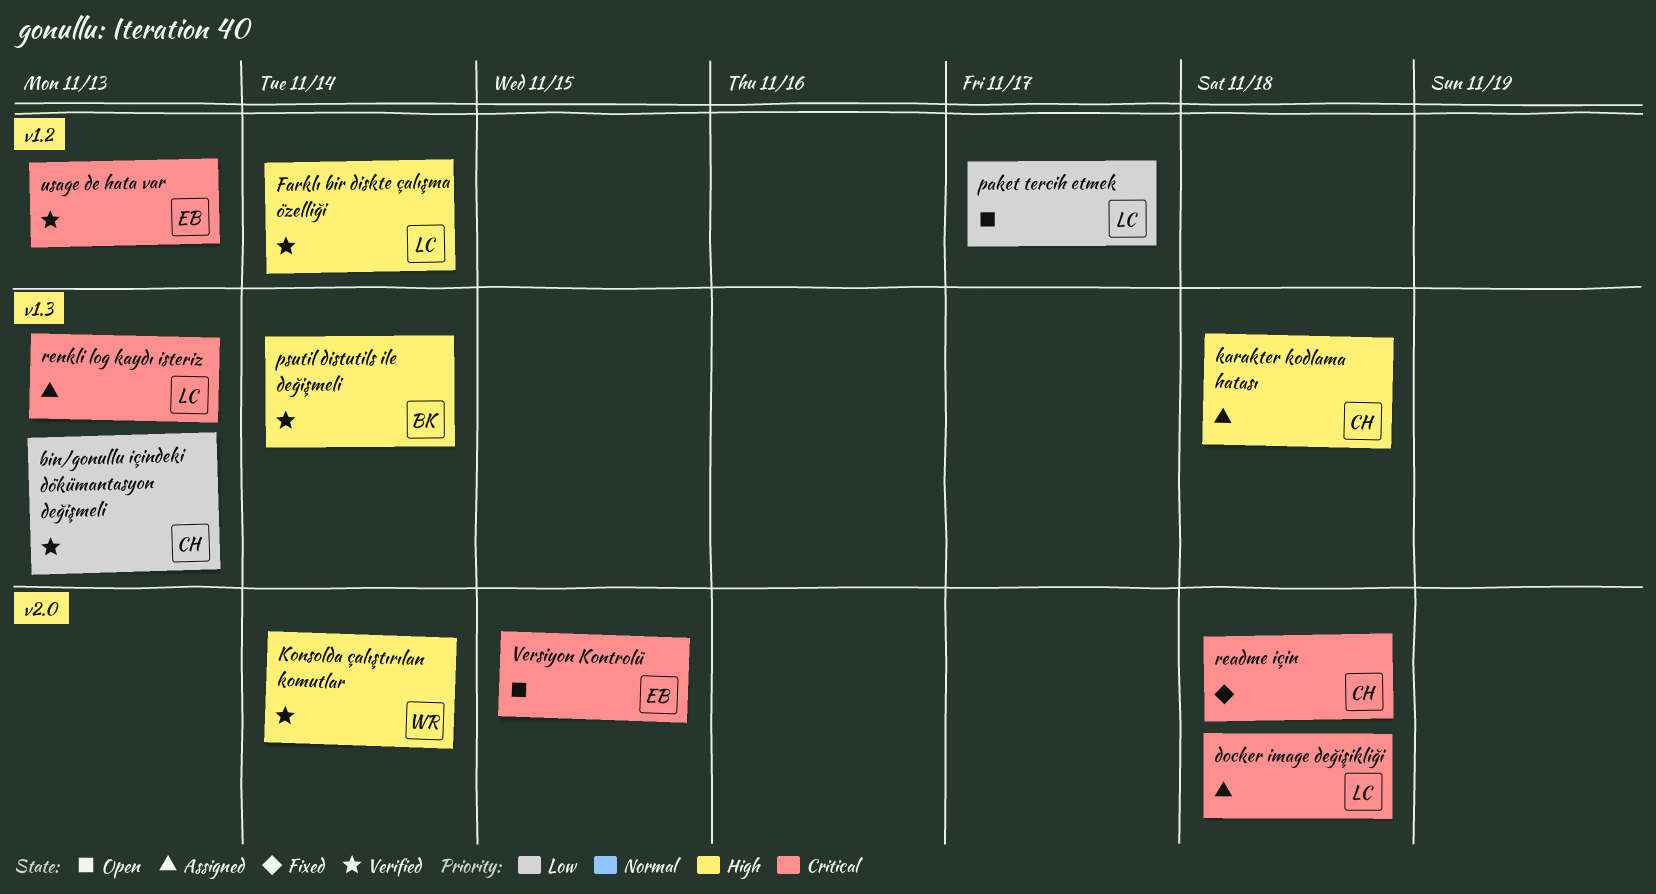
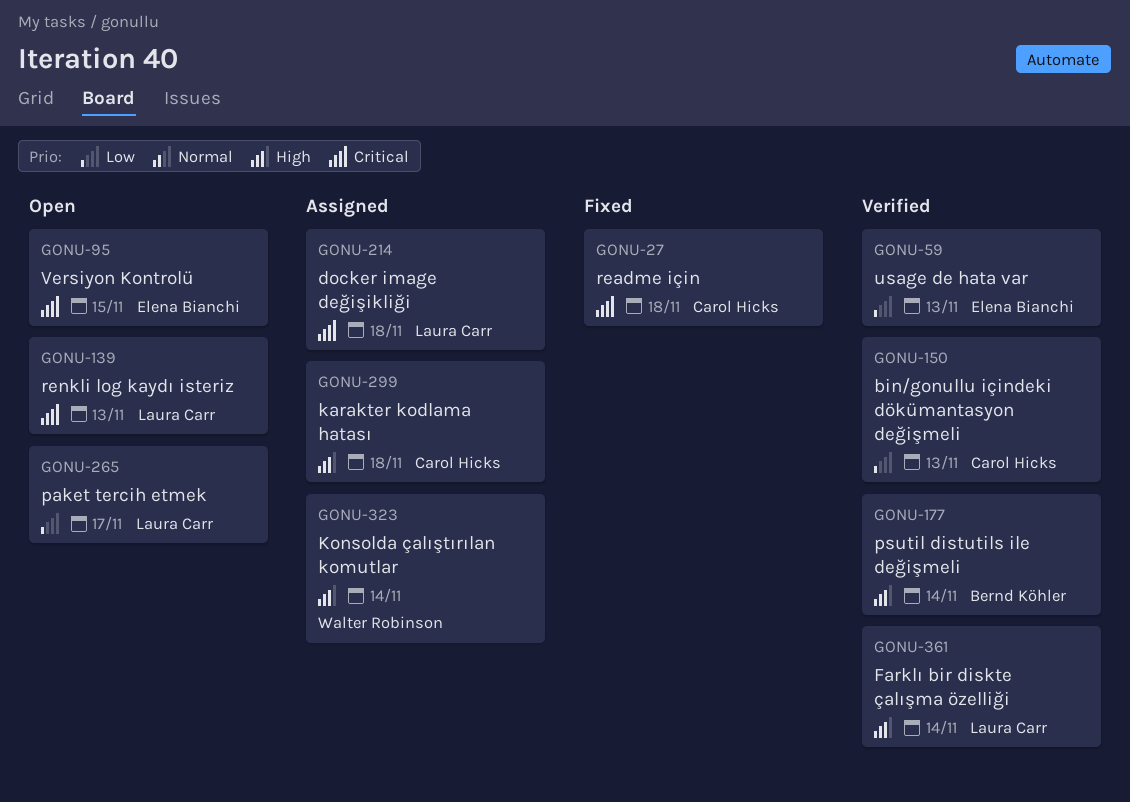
Konsolda çalıştırılan komutlar, status: Verified -> Assigned
renkli log kaydı isteriz, status: Assigned -> Open
usage de hata var, priority: Critical -> Low

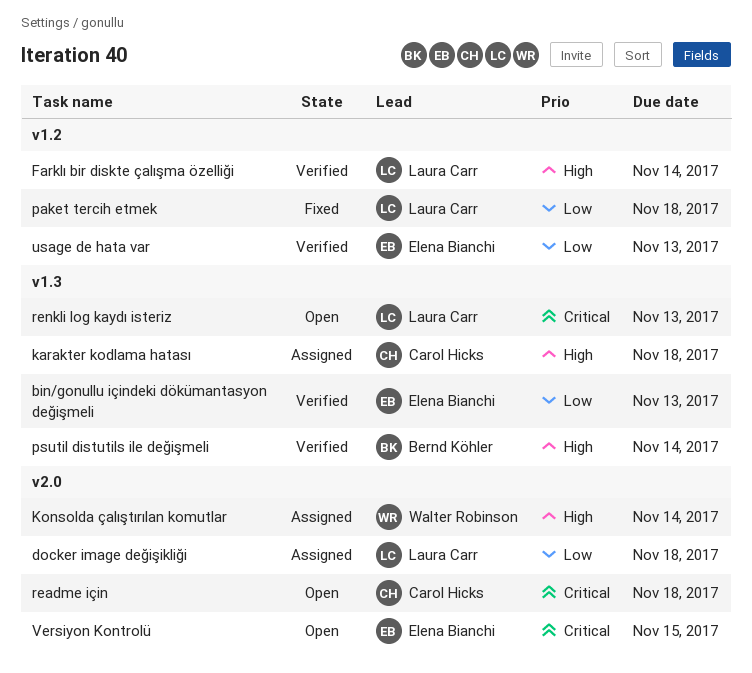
bin/gonullu içindeki dökümantasyon değişmeli, owner: Carol Hicks -> Elena Bianchi
docker image değişikliği, priority: Critical -> Low
paket tercih etmek, status: Open -> Fixed
paket tercih etmek, due: Nov 17 -> Nov 18
readme için, status: Fixed -> Open

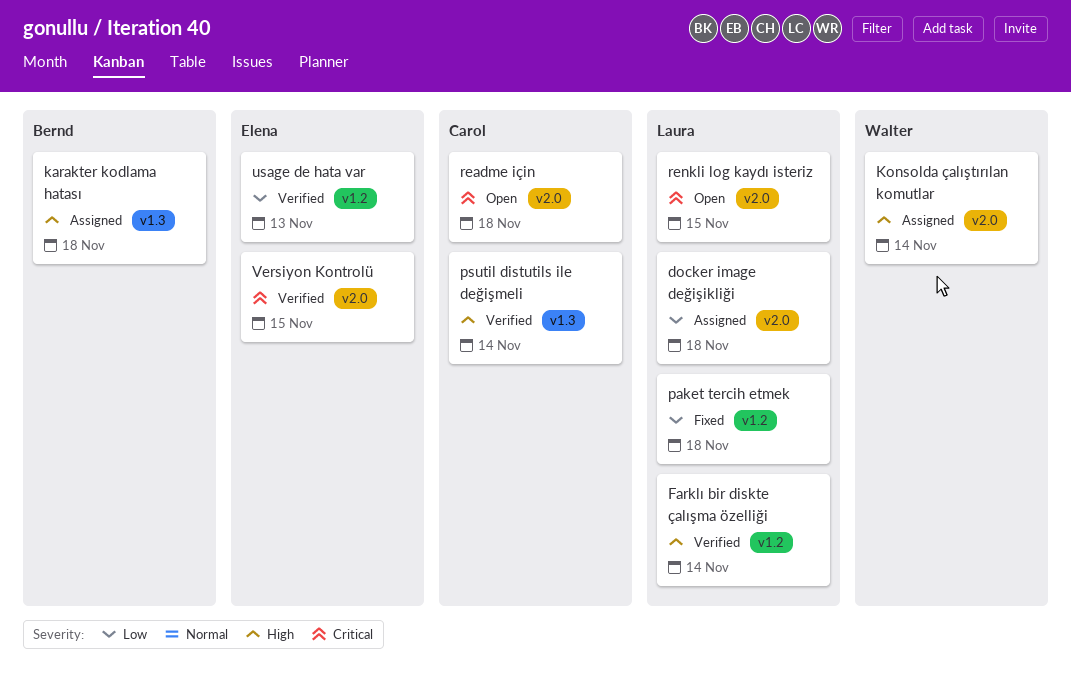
bin/gonullu içindeki dökümantasyon değişmeli: present -> none
karakter kodlama hatası, owner: Carol Hicks -> Bernd Köhler
psutil distutils ile değişmeli, owner: Bernd Köhler -> Carol Hicks
renkli log kaydı isteriz, label: v1.3 -> v2.0
renkli log kaydı isteriz, due: Nov 13 -> Nov 15
Versiyon Kontrolü, status: Open -> Verified

